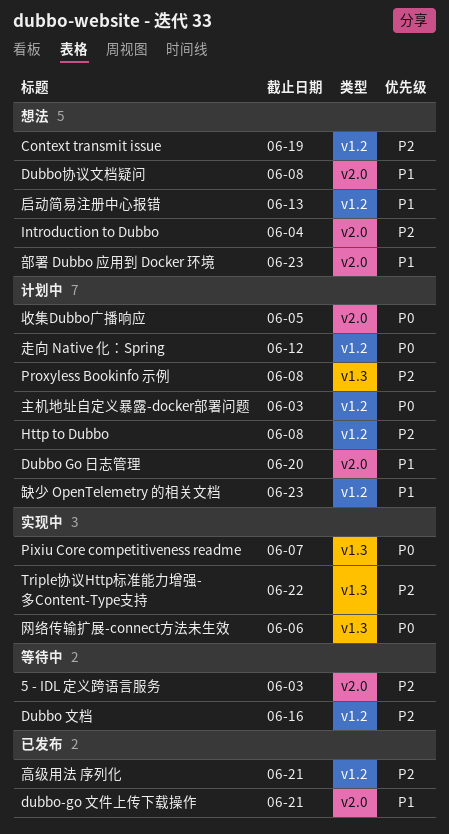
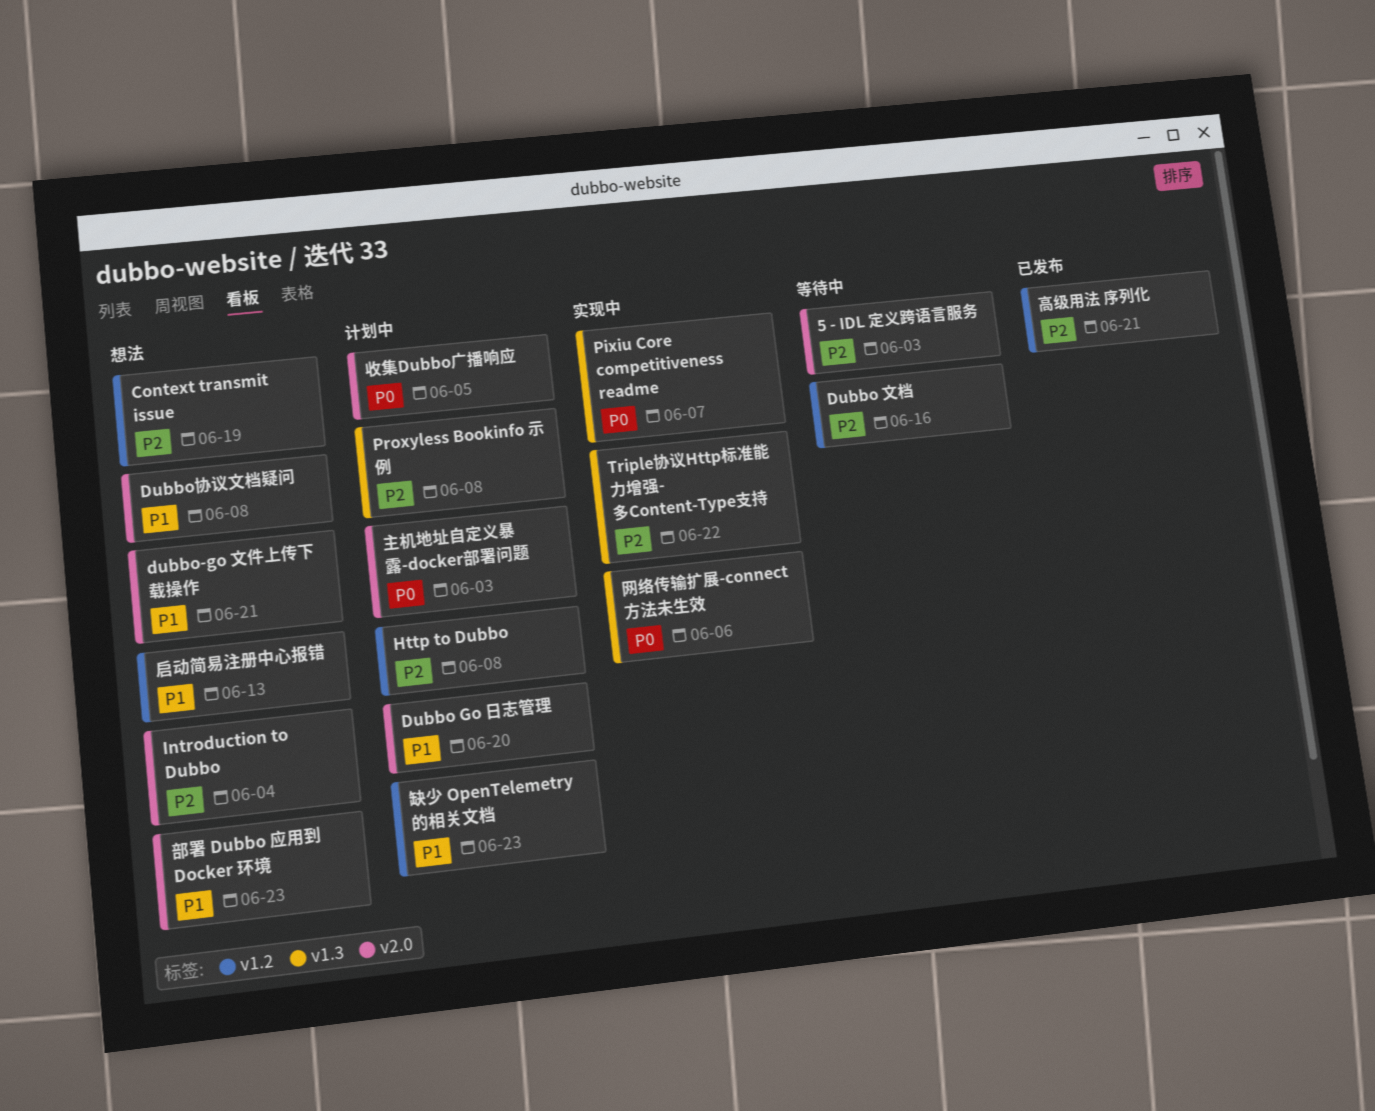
dubbo-go 文件上传下载操作, status: 已发布 -> 想法
主机地址自定义暴露-docker部署问题, label: v1.2 -> v2.0
走向 Native 化：Spring: present -> none

